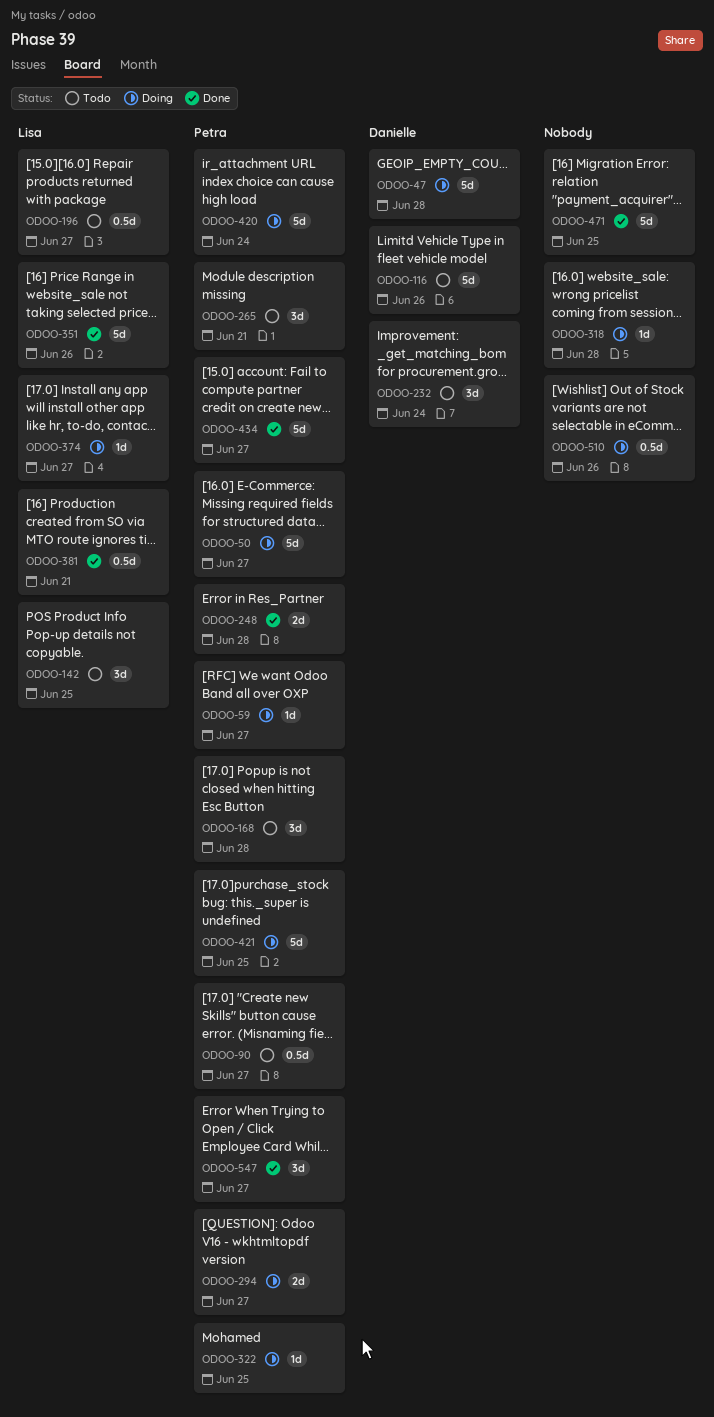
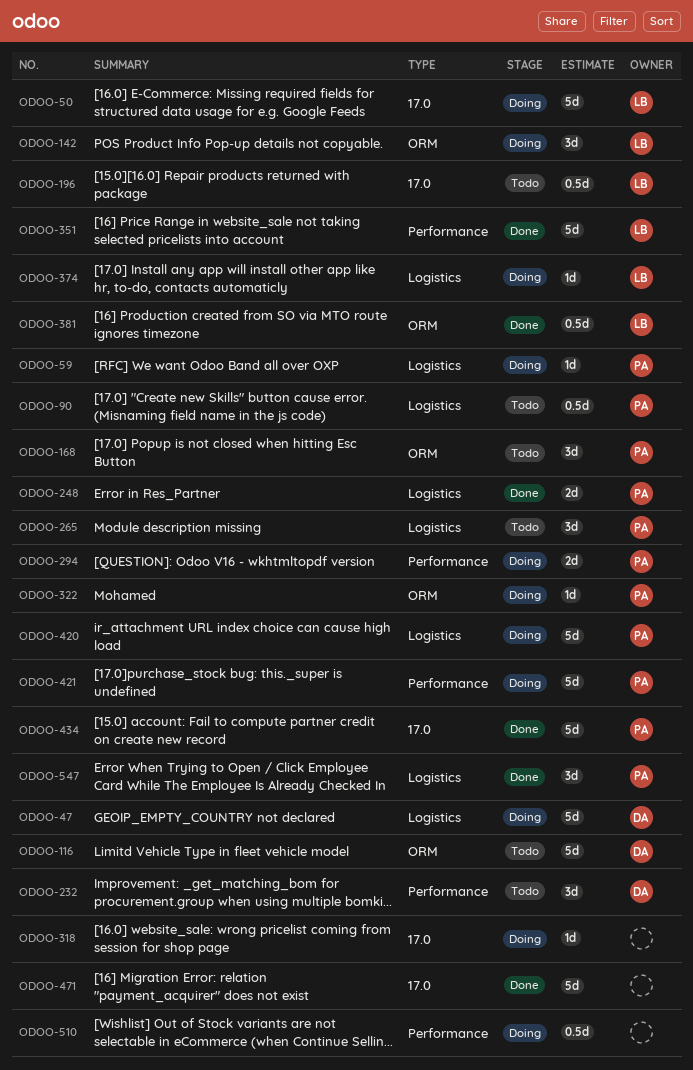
ODOO-50, owner: Petra -> Lisa
ODOO-142, status: Todo -> Doing

